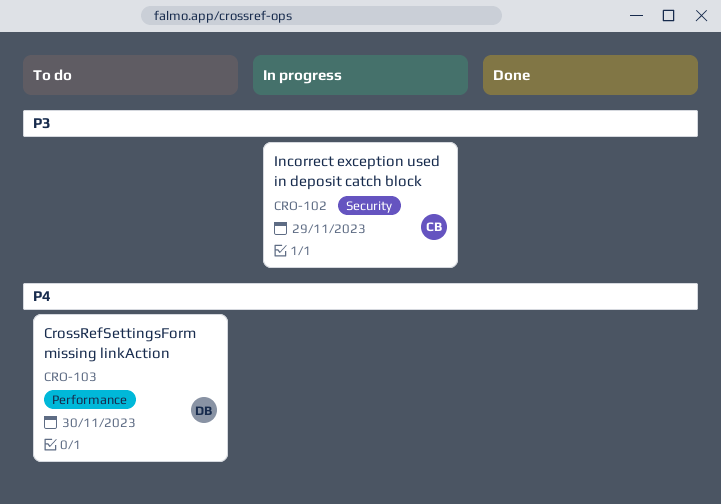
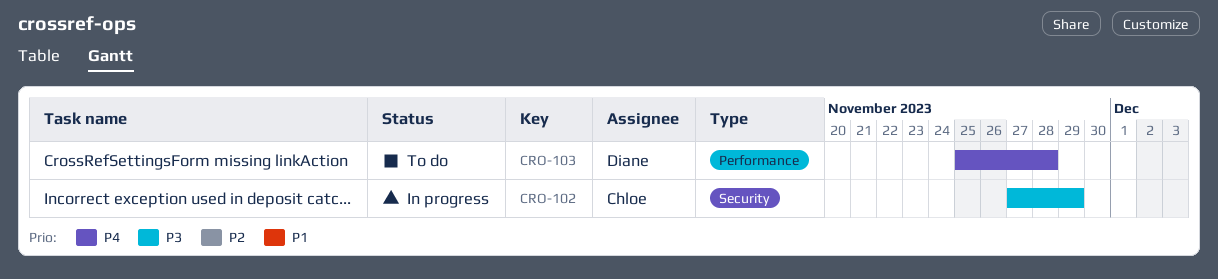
CRO-103, due: Nov 30 -> Nov 28

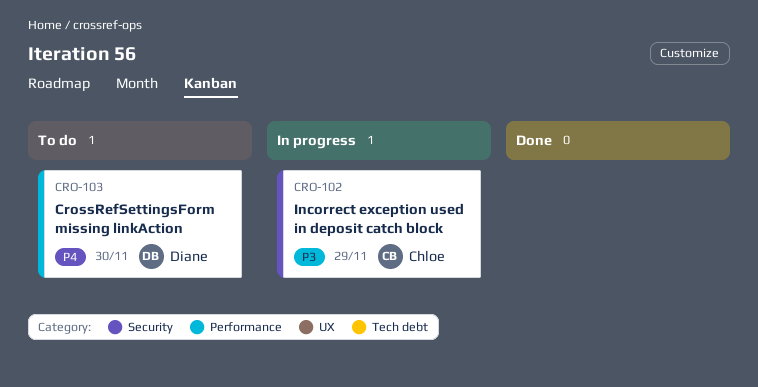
CRO-103, due: Nov 28 -> Nov 30

